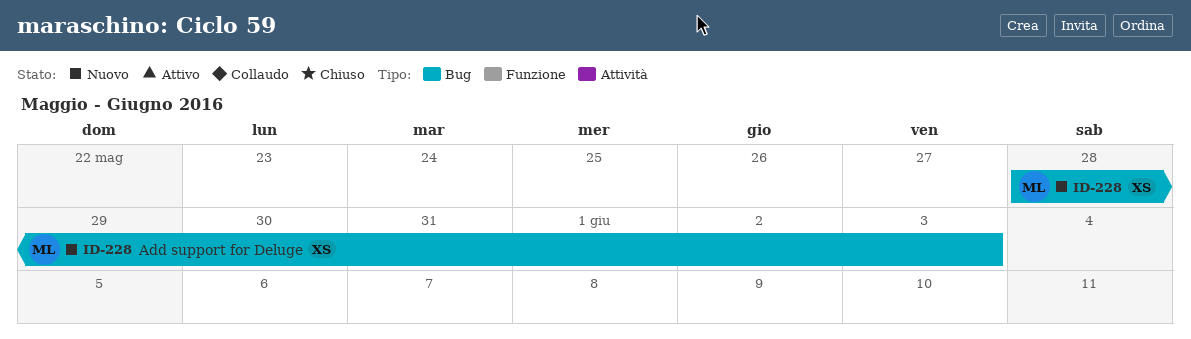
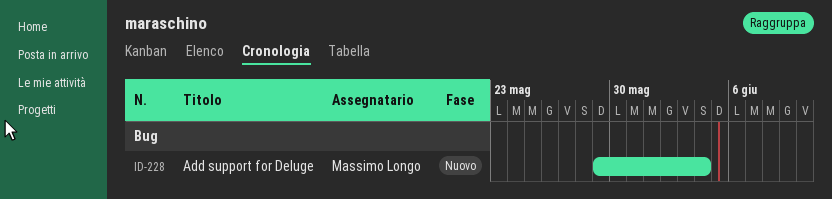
ID-228, start: May 28 -> May 29
ID-228, due: Jun 3 -> Jun 4

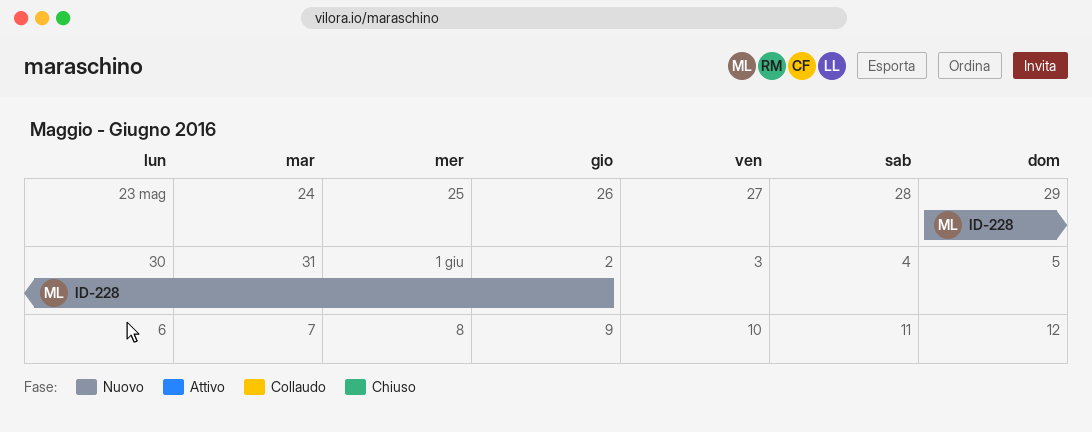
ID-228, due: Jun 4 -> Jun 2

